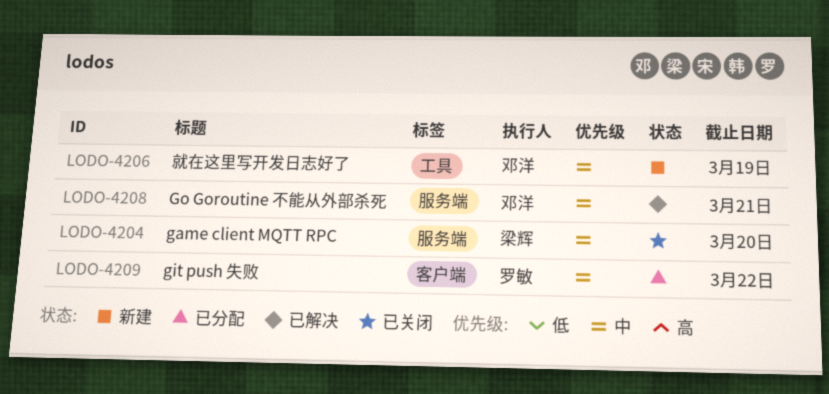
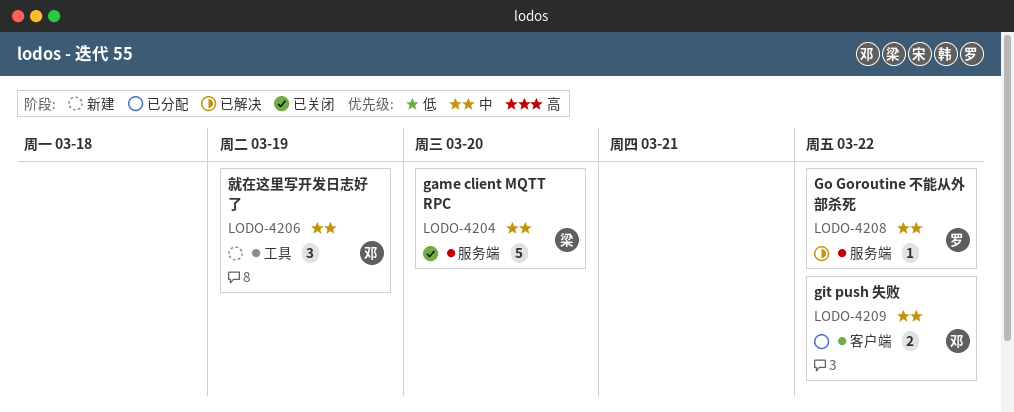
LODO-4208, owner: 邓洋 -> 罗敏
LODO-4208, due: Mar 21 -> Mar 22
LODO-4209, owner: 罗敏 -> 邓洋

